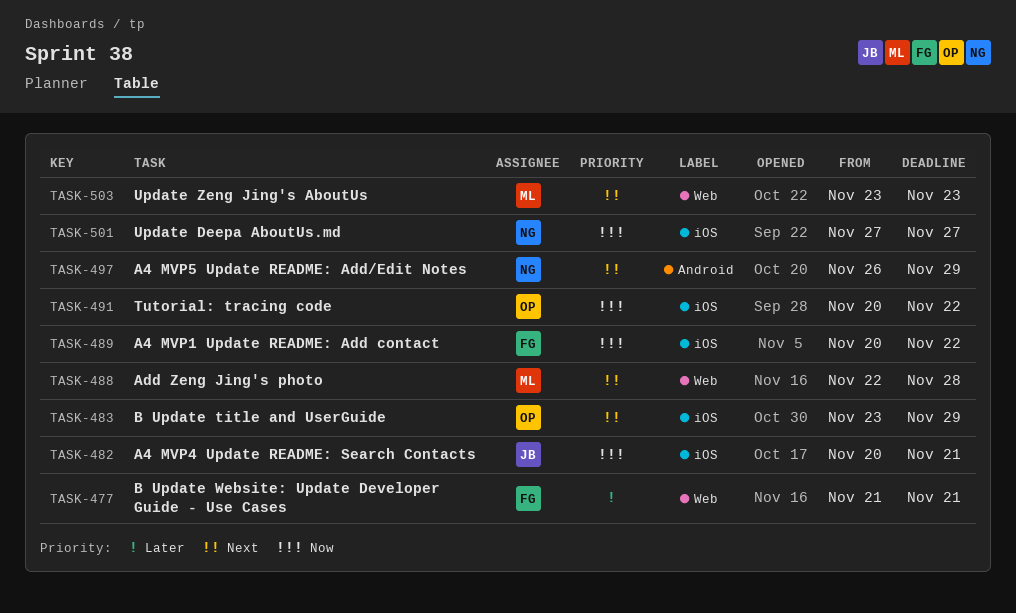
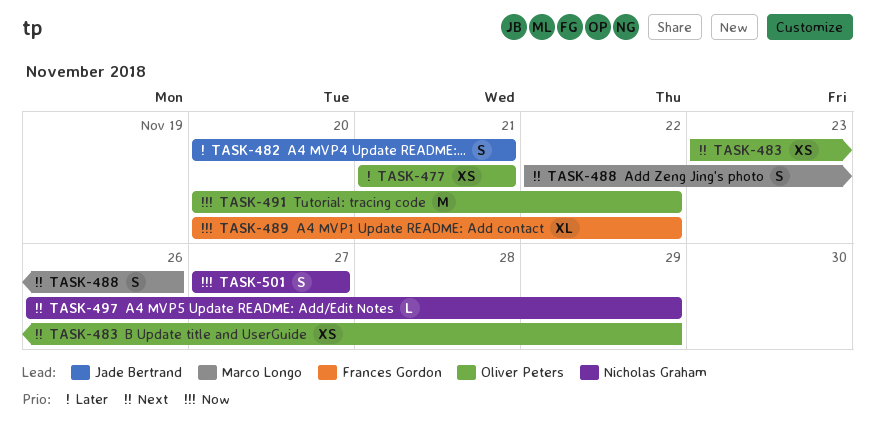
TASK-477, owner: Frances Gordon -> Oliver Peters
TASK-482, priority: Now -> Later
TASK-488, due: Nov 28 -> Nov 26
TASK-503: present -> none

